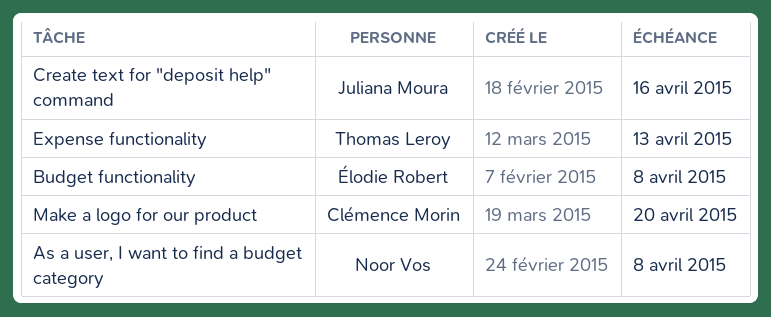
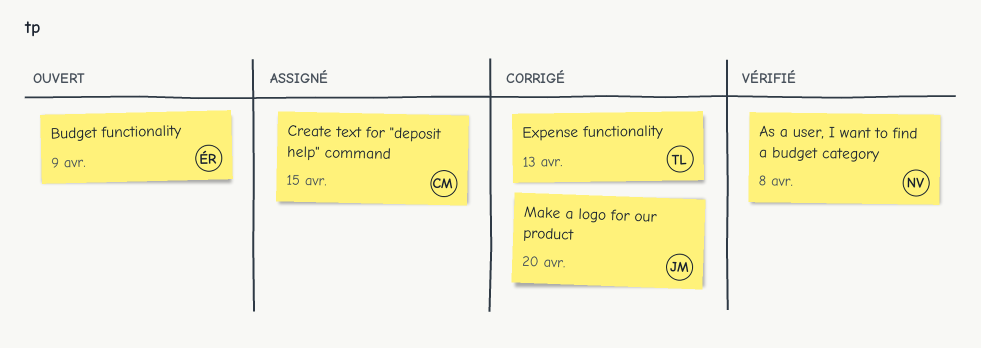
Budget functionality, due: Apr 8 -> Apr 9
Create text for "deposit help" command, owner: Juliana Moura -> Clémence Morin
Create text for "deposit help" command, due: Apr 16 -> Apr 15
Make a logo for our product, owner: Clémence Morin -> Juliana Moura

